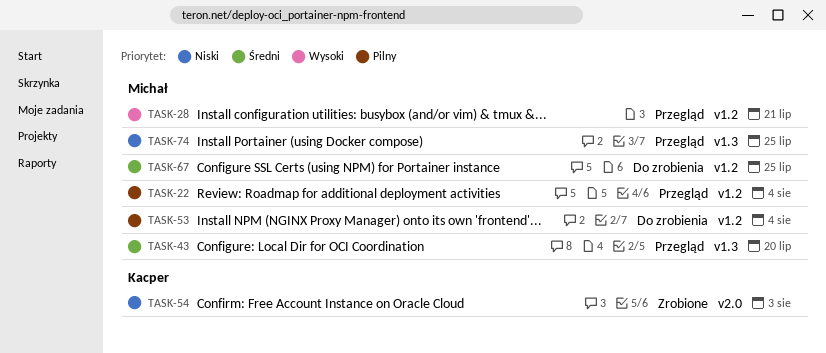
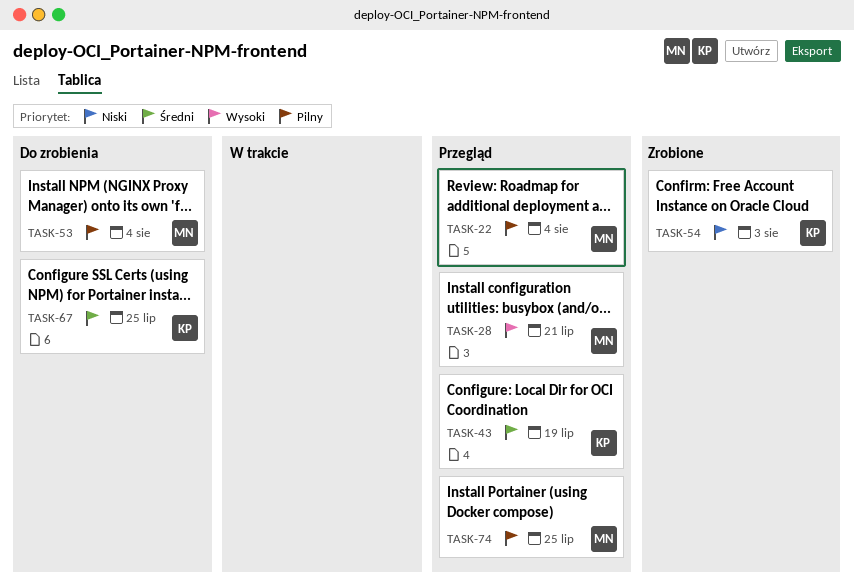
TASK-43, owner: Michał -> Kacper
TASK-43, due: Jul 20 -> Jul 19
TASK-67, owner: Michał -> Kacper
TASK-74, priority: Niski -> Pilny

